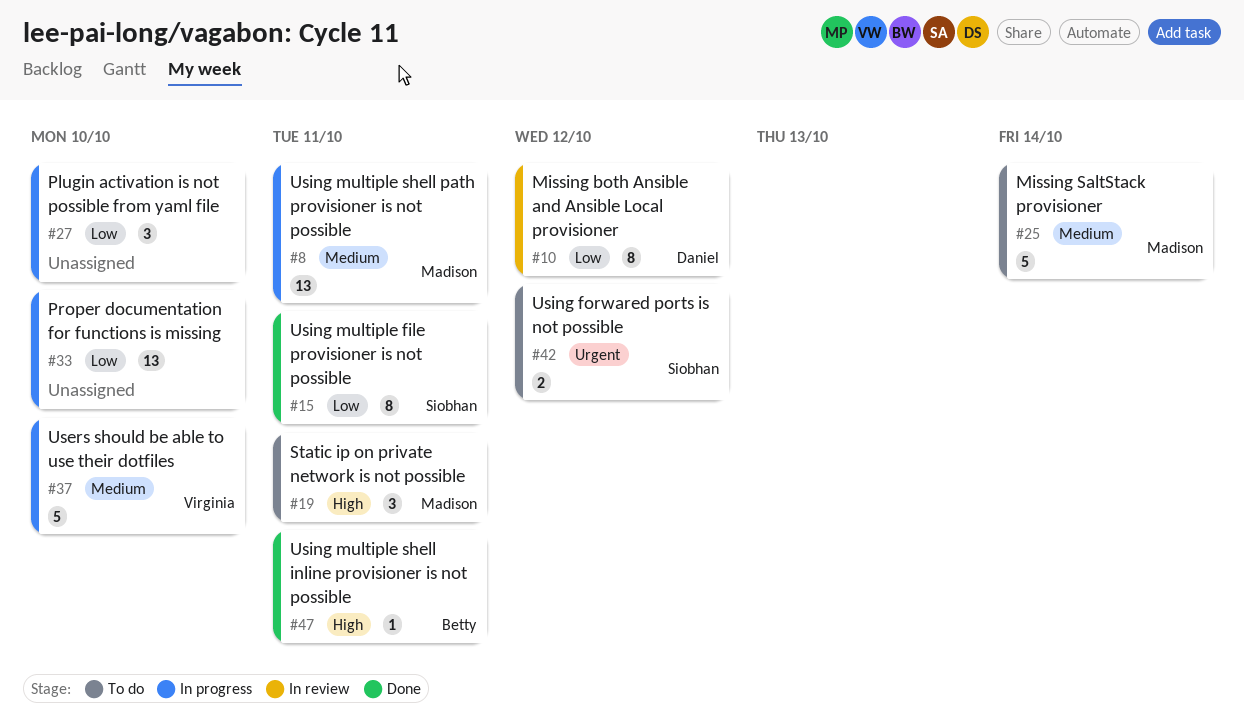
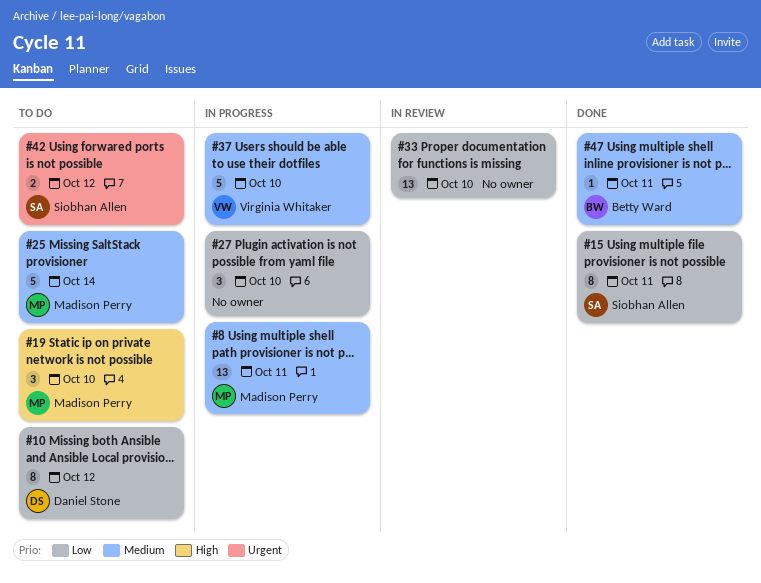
#10, status: In review -> To do
#19, due: Oct 11 -> Oct 10
#33, status: In progress -> In review
#47, priority: High -> Medium

